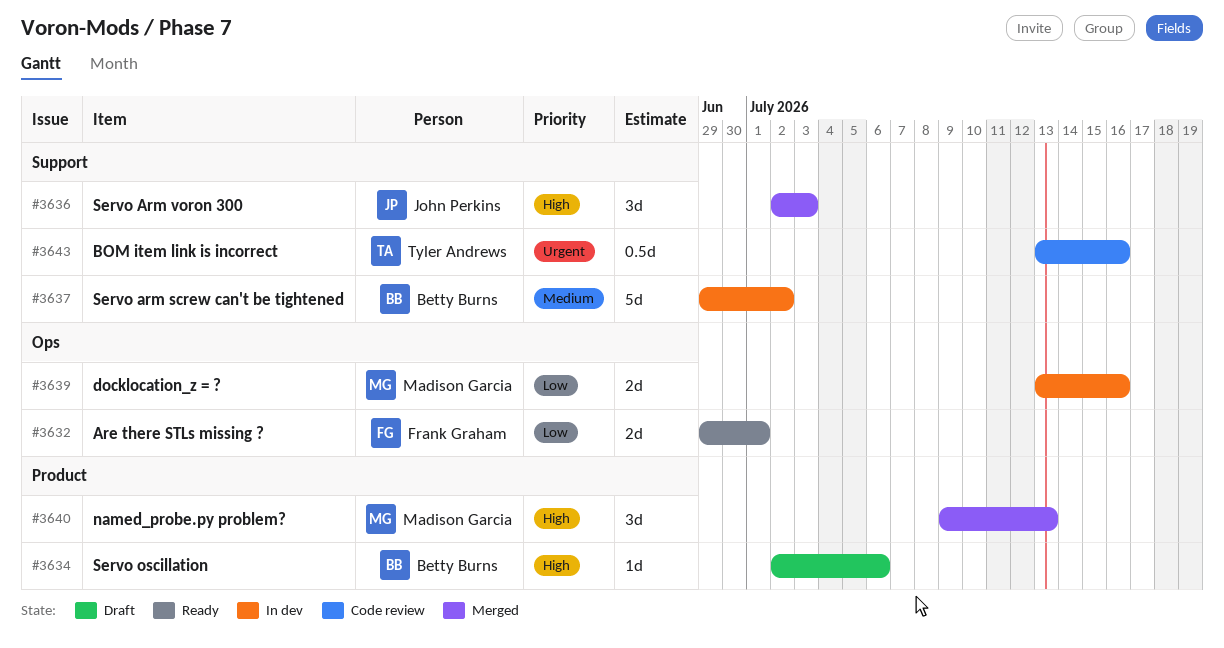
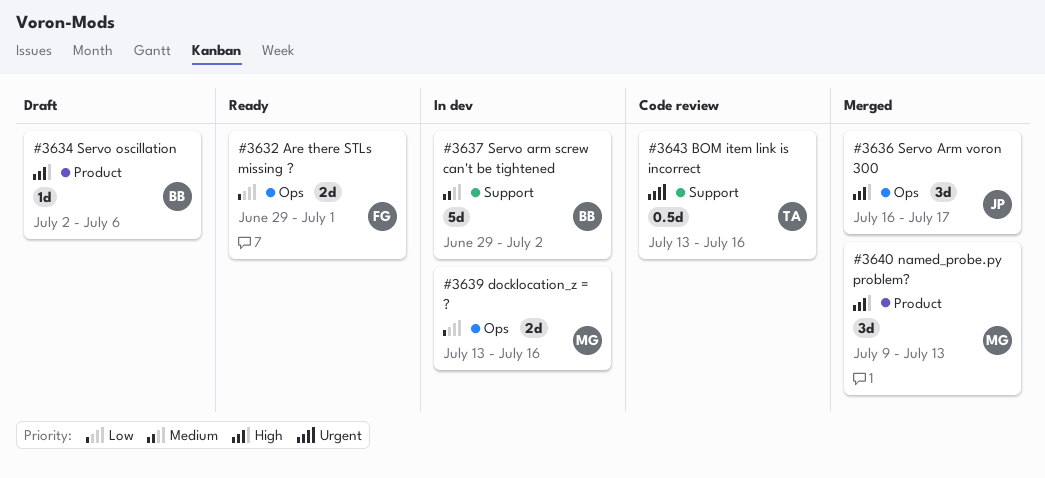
#3636, label: Support -> Ops
#3636, start: Jul 2 -> Jul 16
#3636, due: Jul 3 -> Jul 17

